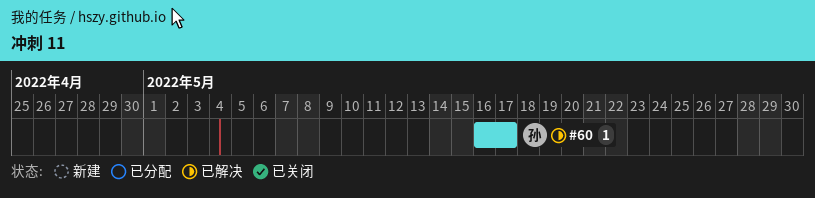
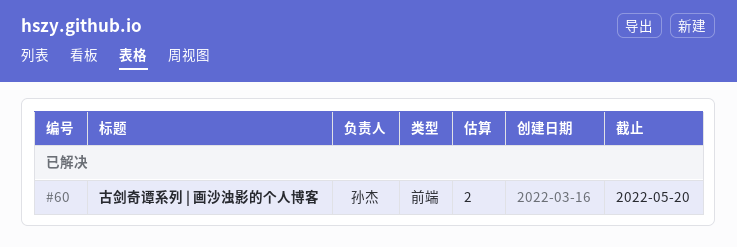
#60, estimate: 1 -> 2
#60, due: May 17 -> May 20

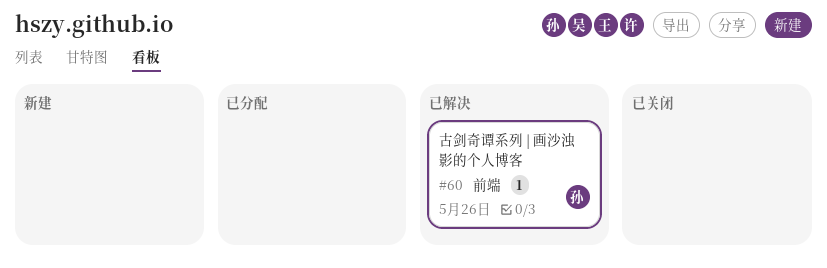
#60, estimate: 2 -> 1
#60, due: May 20 -> May 26

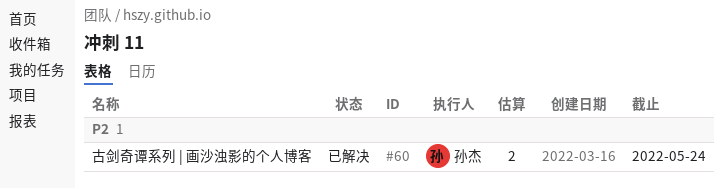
#60, estimate: 1 -> 2
#60, due: May 26 -> May 24

